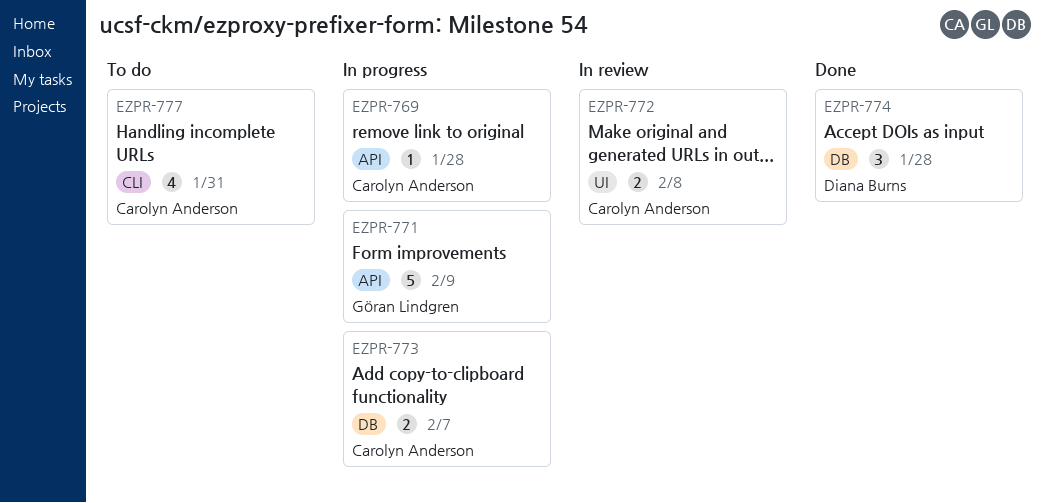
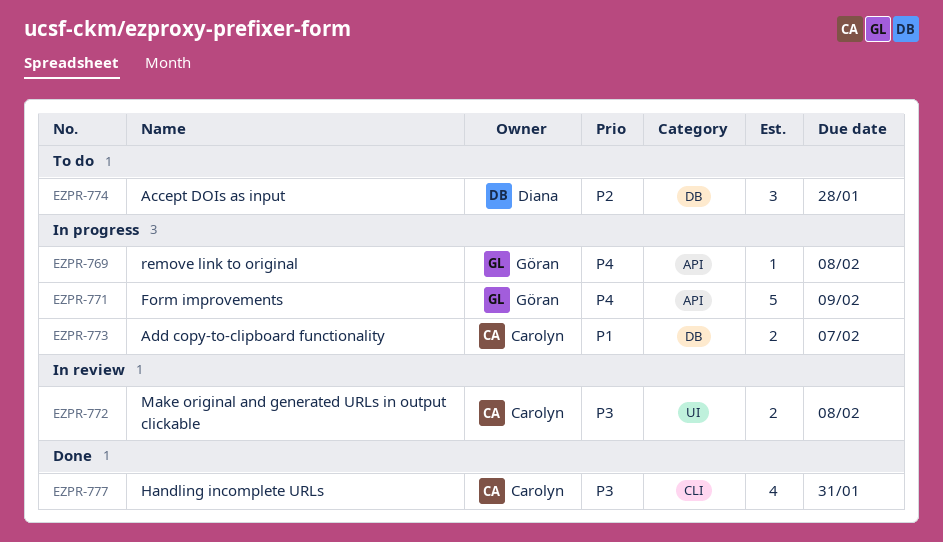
EZPR-769, owner: Carolyn Anderson -> Göran Lindgren
EZPR-769, due: Jan 28 -> Feb 8
EZPR-774, status: Done -> To do
EZPR-777, status: To do -> Done

